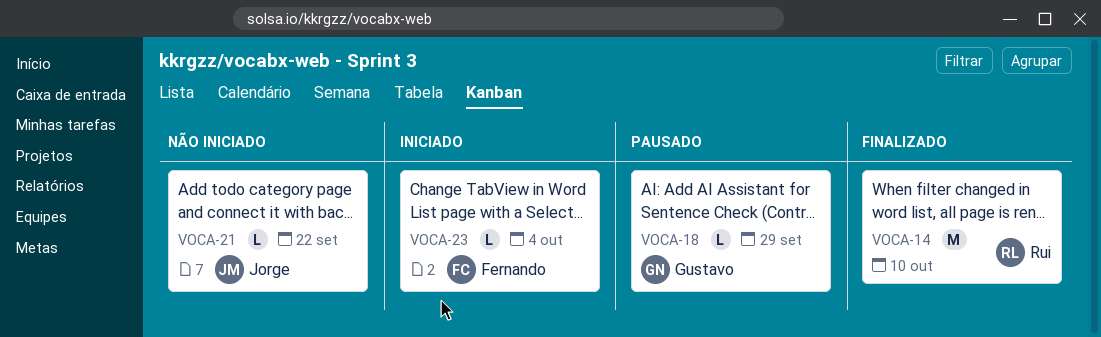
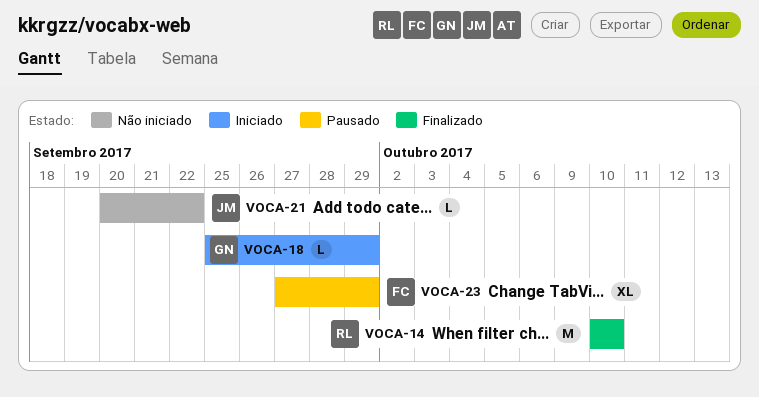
VOCA-18, status: Pausado -> Iniciado
VOCA-23, status: Iniciado -> Pausado
VOCA-23, estimate: L -> XL
VOCA-23, due: Oct 4 -> Sep 29

